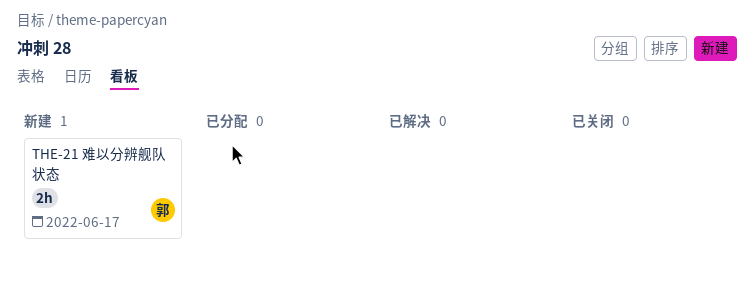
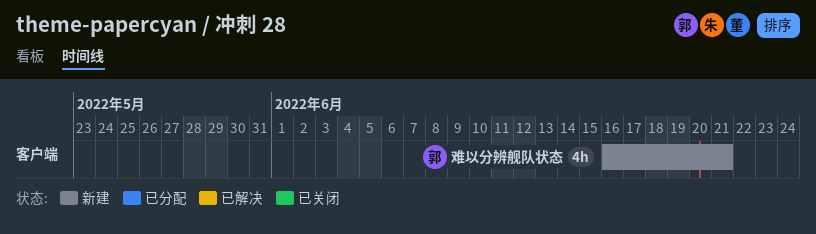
难以分辨舰队状态, estimate: 2h -> 4h
难以分辨舰队状态, due: Jun 17 -> Jun 21

